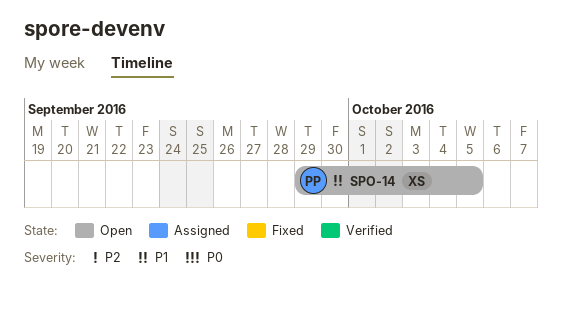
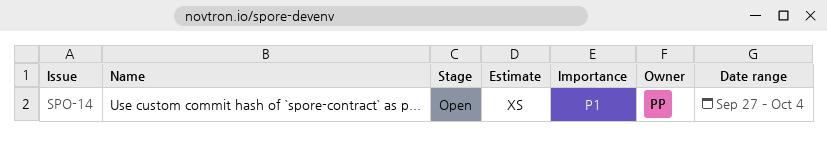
SPO-14, start: Sep 29 -> Sep 27
SPO-14, due: Oct 5 -> Oct 4

